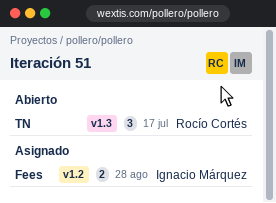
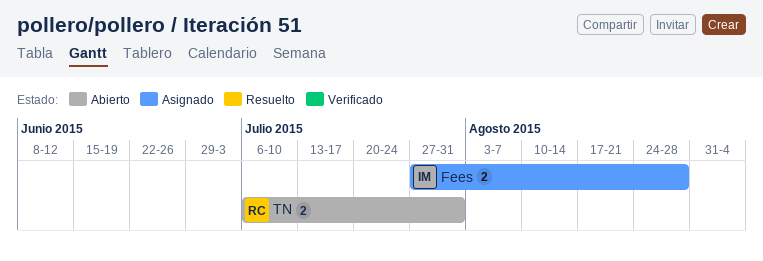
TN, estimate: 3 -> 2
TN, due: Jul 17 -> Jul 31

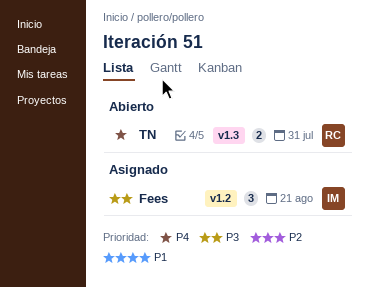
Fees, estimate: 2 -> 3
Fees, due: Aug 28 -> Aug 21

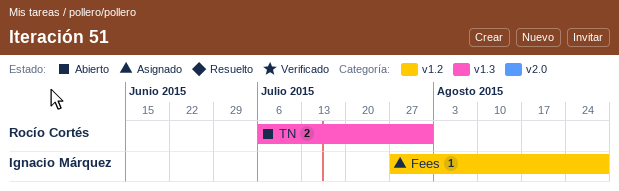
Fees, estimate: 3 -> 1
Fees, due: Aug 21 -> Aug 28

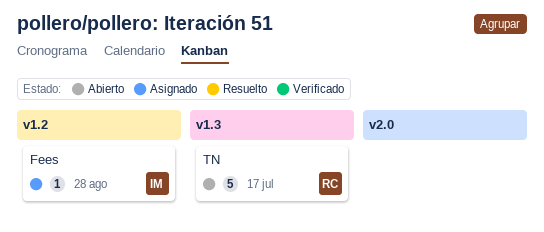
TN, estimate: 2 -> 5
TN, due: Jul 31 -> Jul 17

